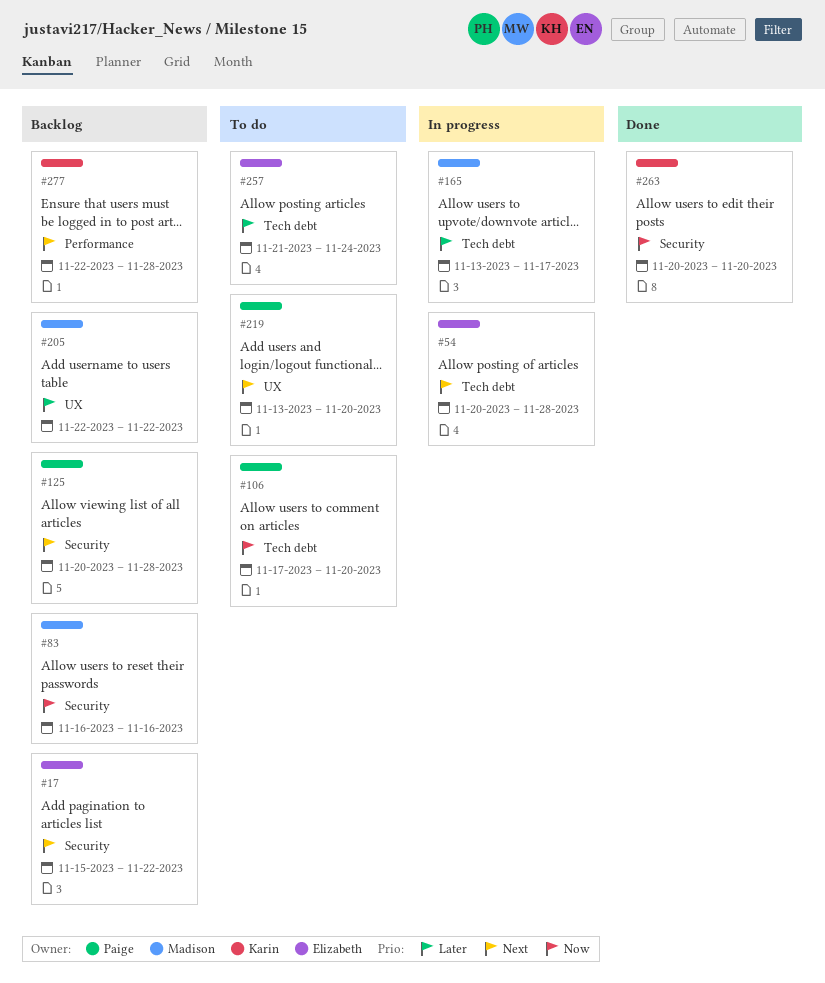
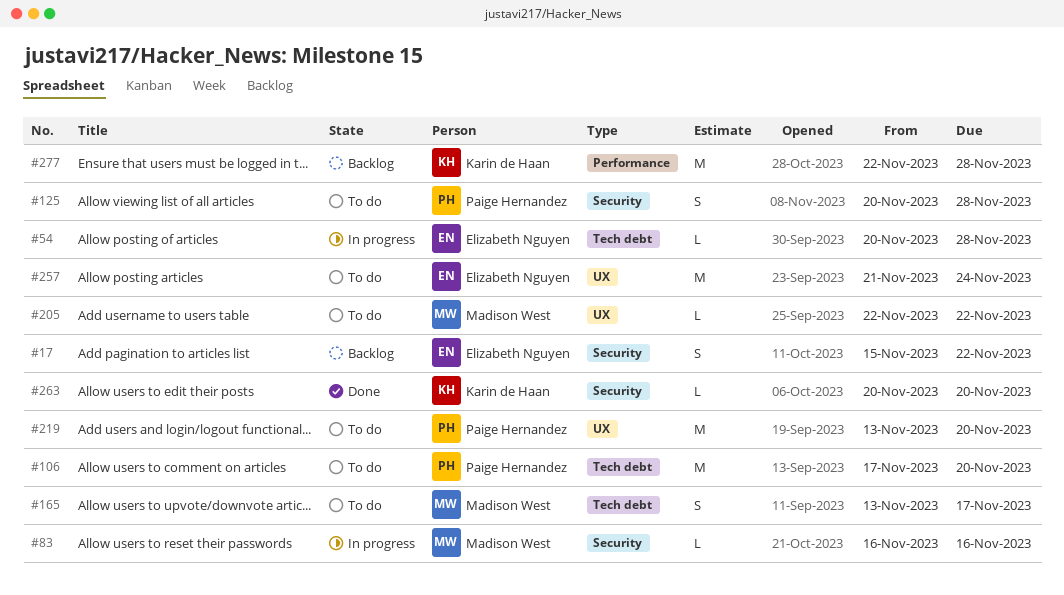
#83, status: Backlog -> In progress
#125, status: Backlog -> To do
#165, status: In progress -> To do
#205, status: Backlog -> To do
#257, label: Tech debt -> UX

